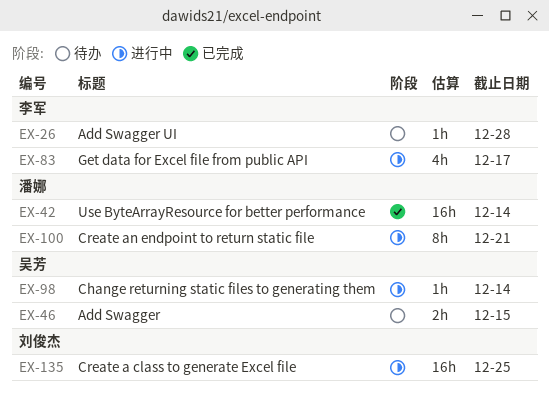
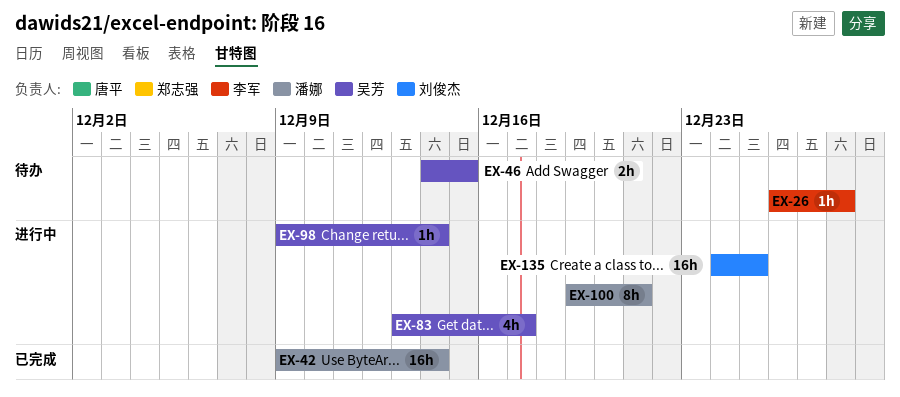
EX-83, owner: 李军 -> 吴芳

